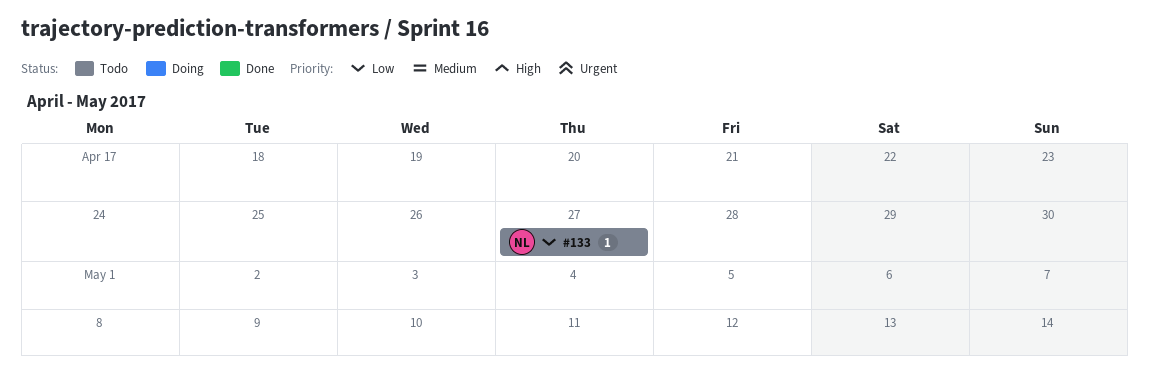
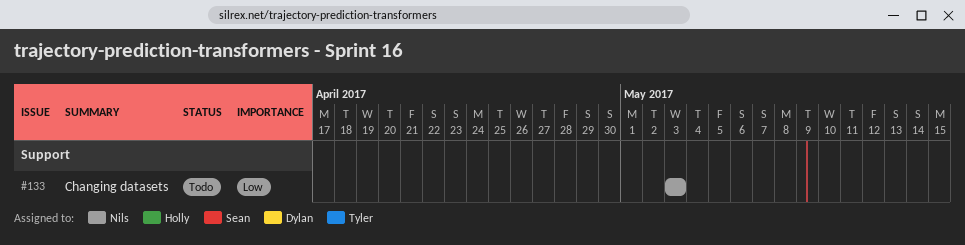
#133, start: Apr 27 -> May 3
#133, due: Apr 27 -> May 3

